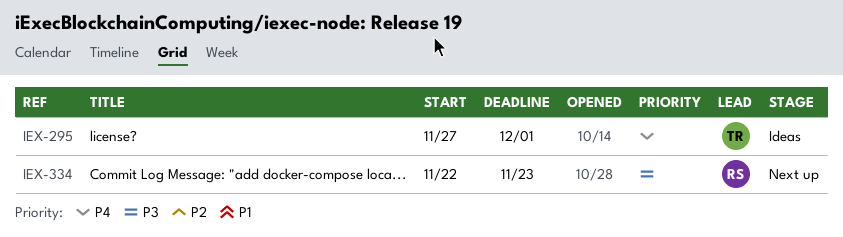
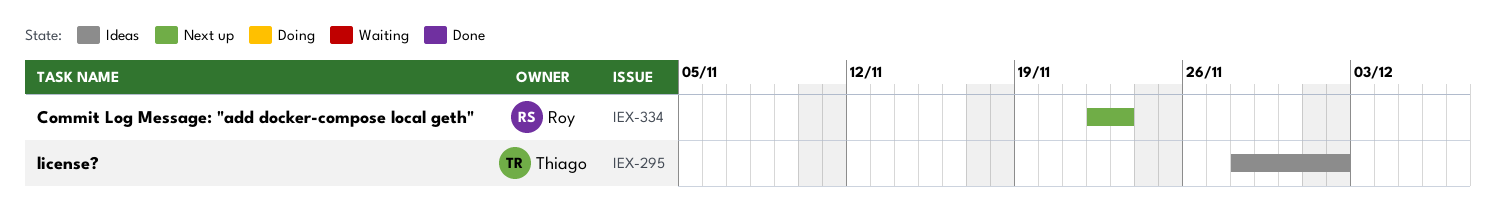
IEX-295, start: Nov 27 -> Nov 28
IEX-295, due: Dec 1 -> Dec 2

